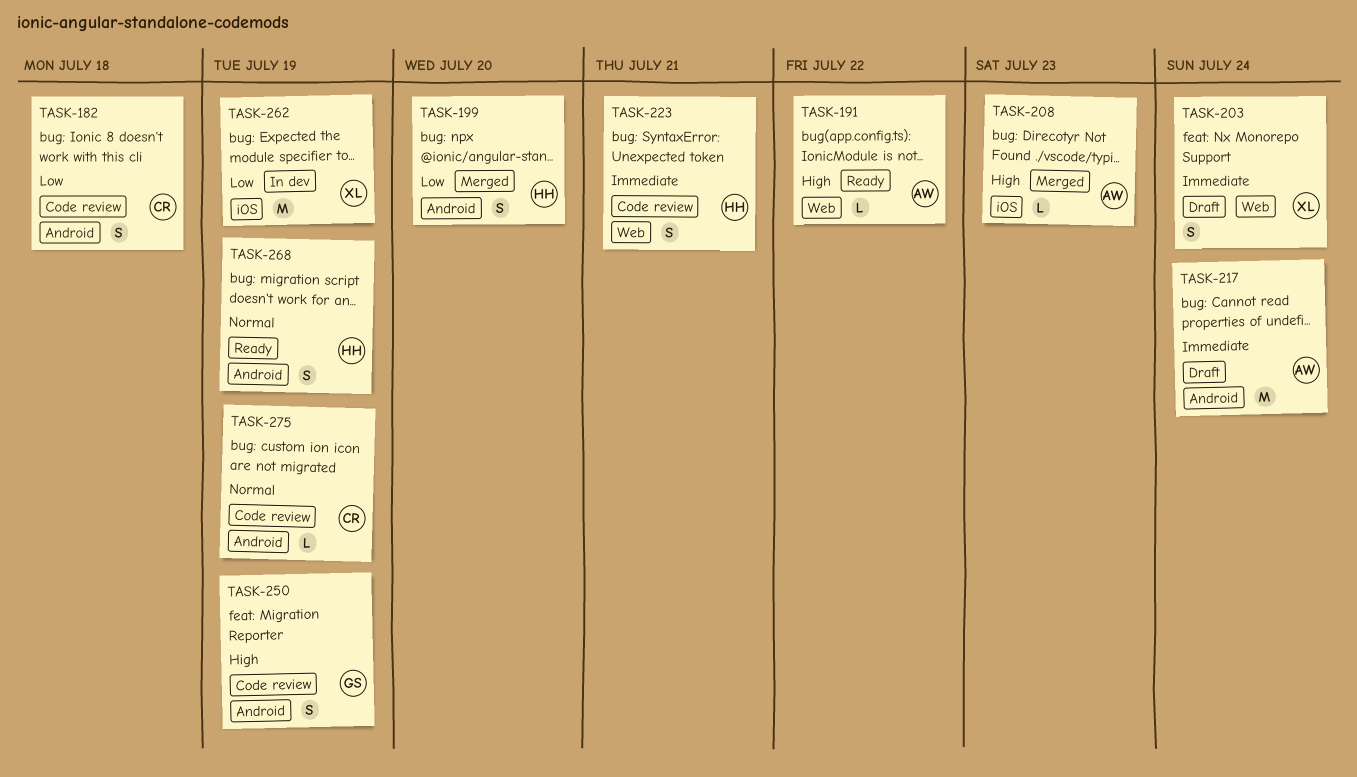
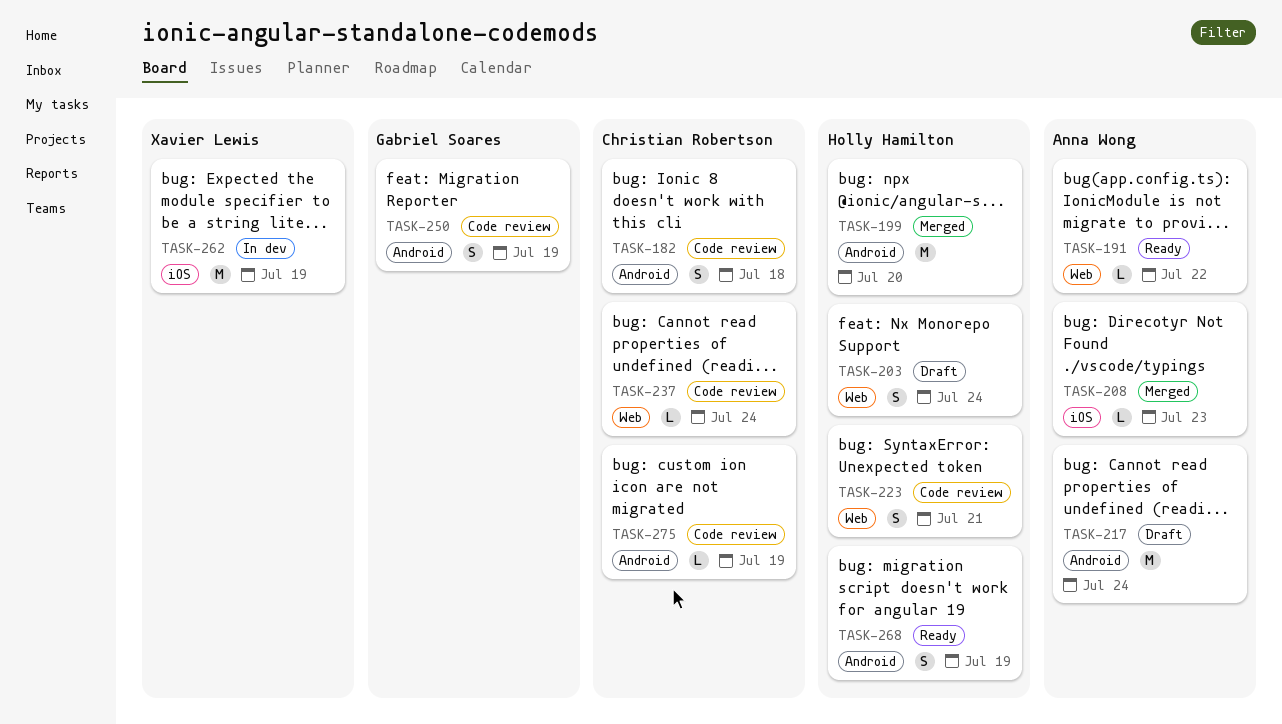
TASK-199, estimate: S -> M
TASK-203, owner: Xavier Lewis -> Holly Hamilton
TASK-237: none -> present

